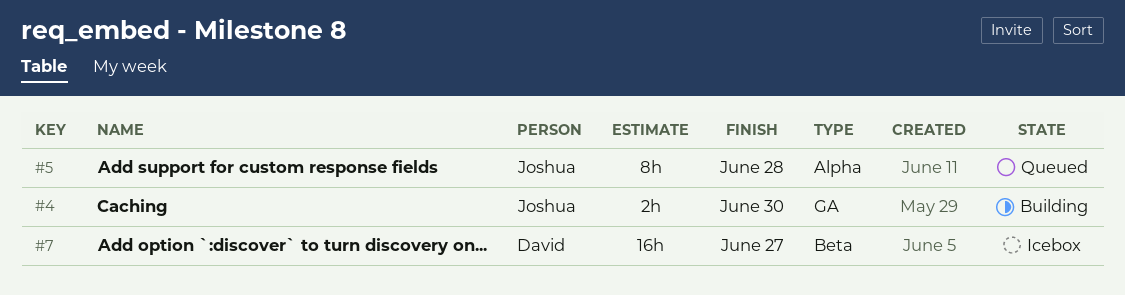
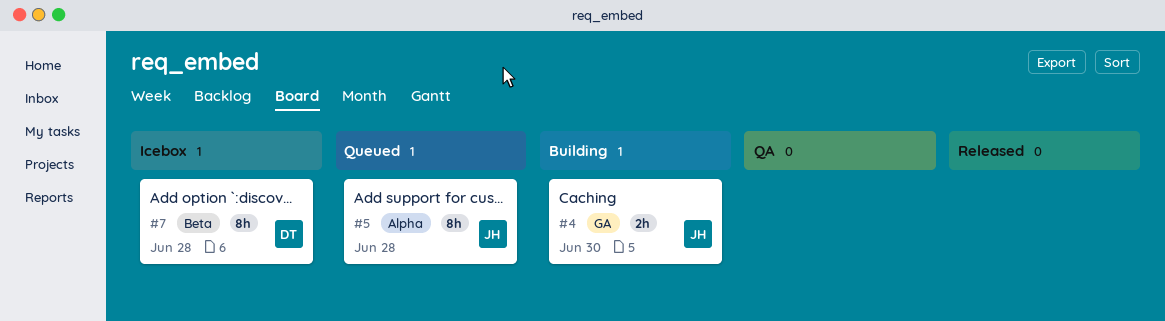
#7, estimate: 16h -> 8h
#7, due: Jun 27 -> Jun 28

